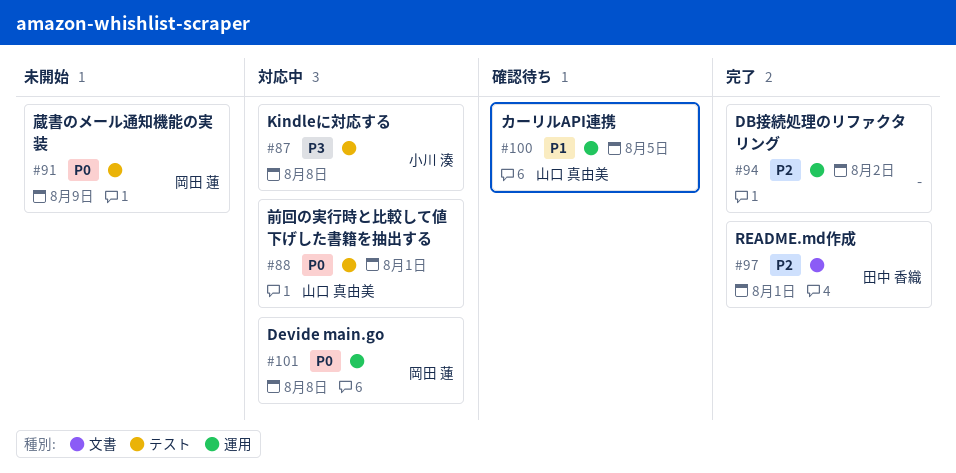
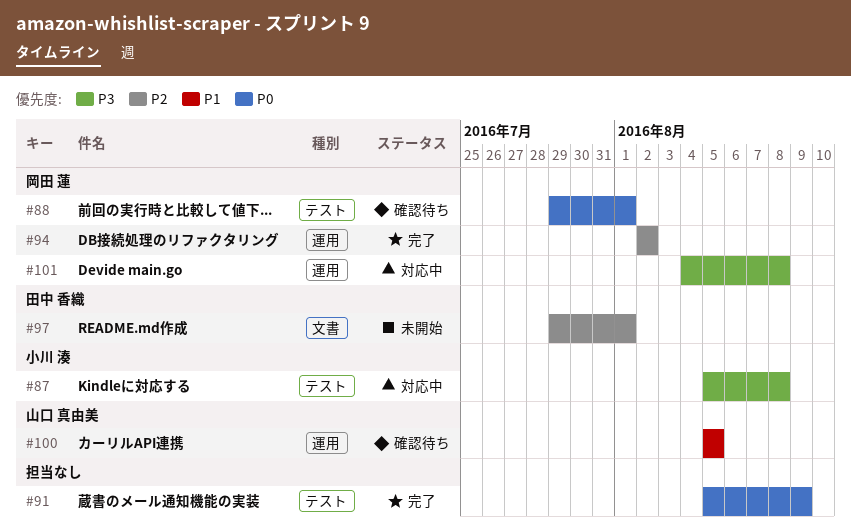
#88, status: 対応中 -> 確認待ち
#88, owner: 山口 真由美 -> 岡田 蓮
#91, status: 未開始 -> 完了
#91, owner: 岡田 蓮 -> none
#94, owner: none -> 岡田 蓮
#97, status: 完了 -> 未開始
#101, priority: P0 -> P3

